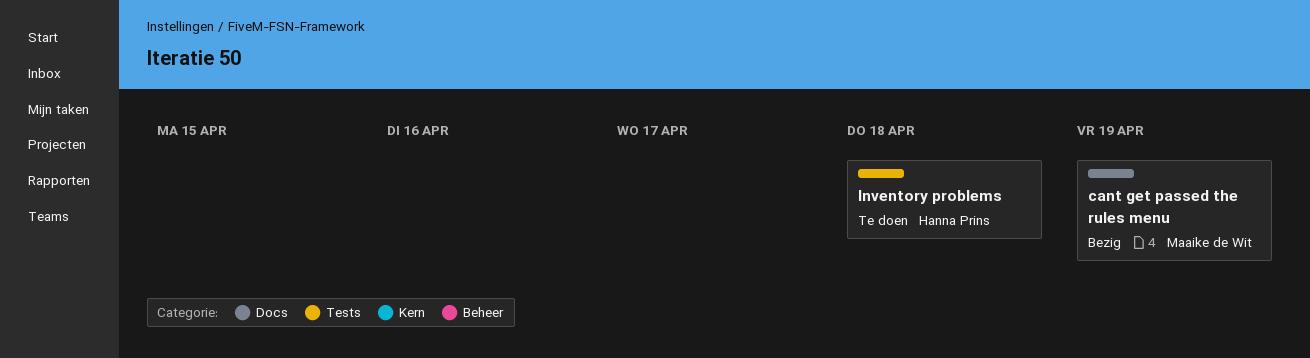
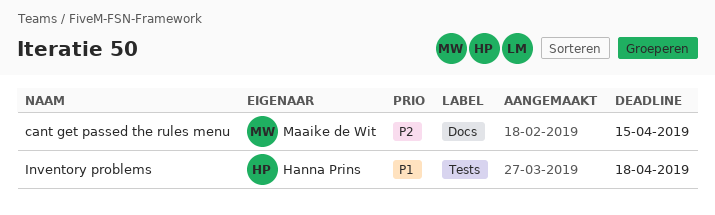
cant get passed the rules menu, due: Apr 19 -> Apr 15

